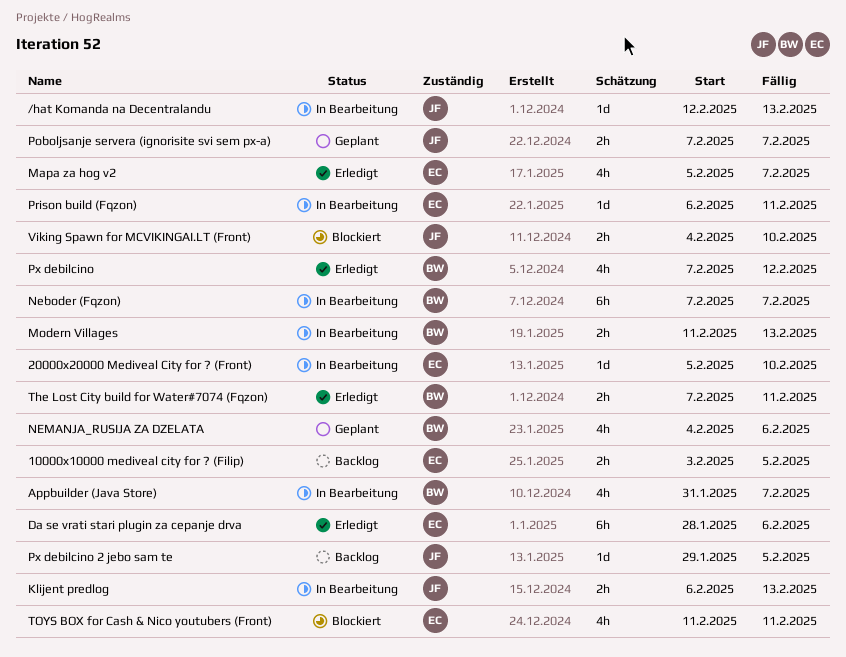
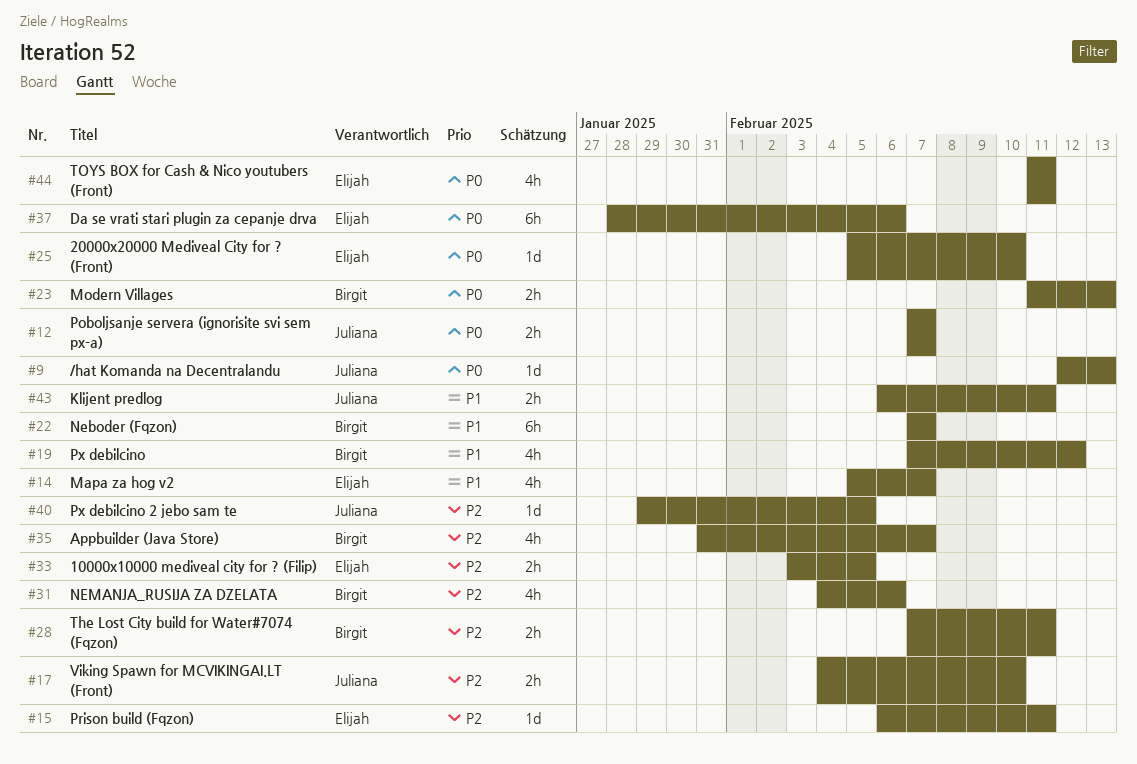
Klijent predlog, due: Feb 13 -> Feb 11

